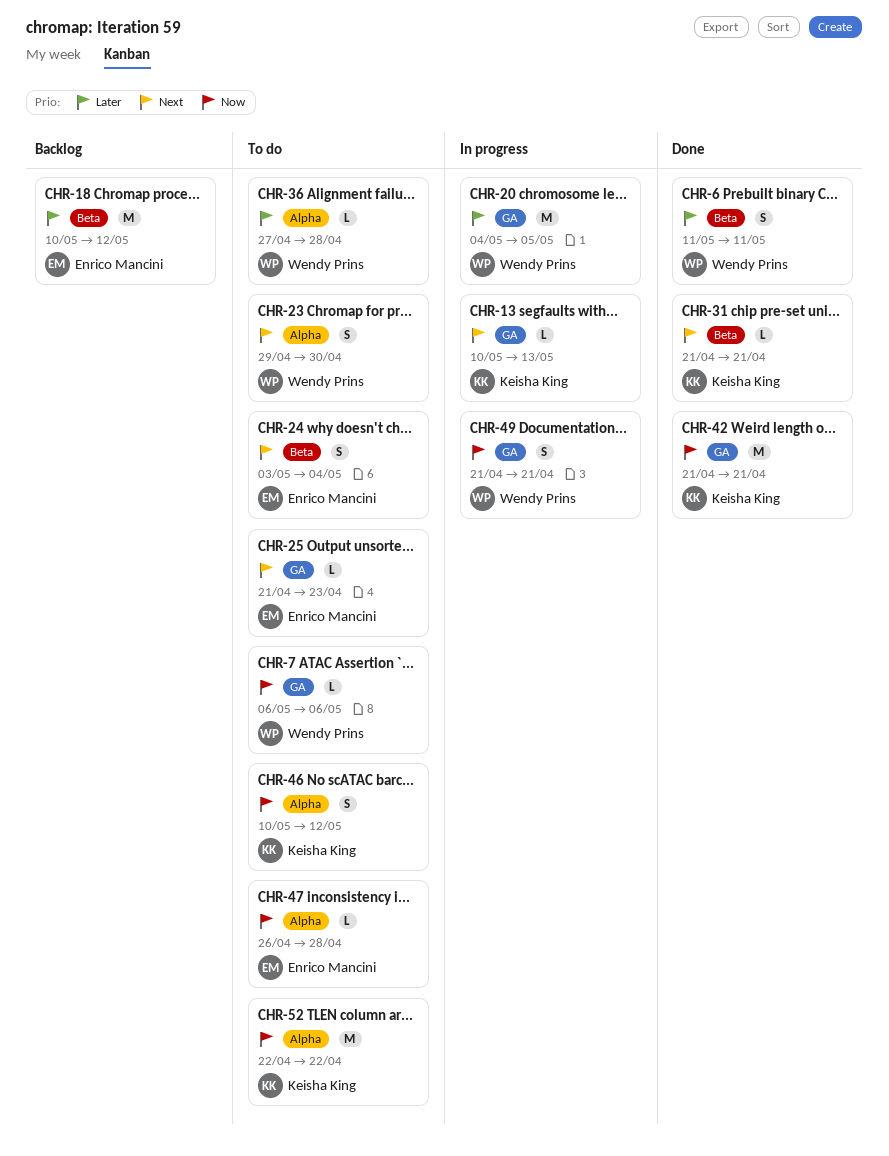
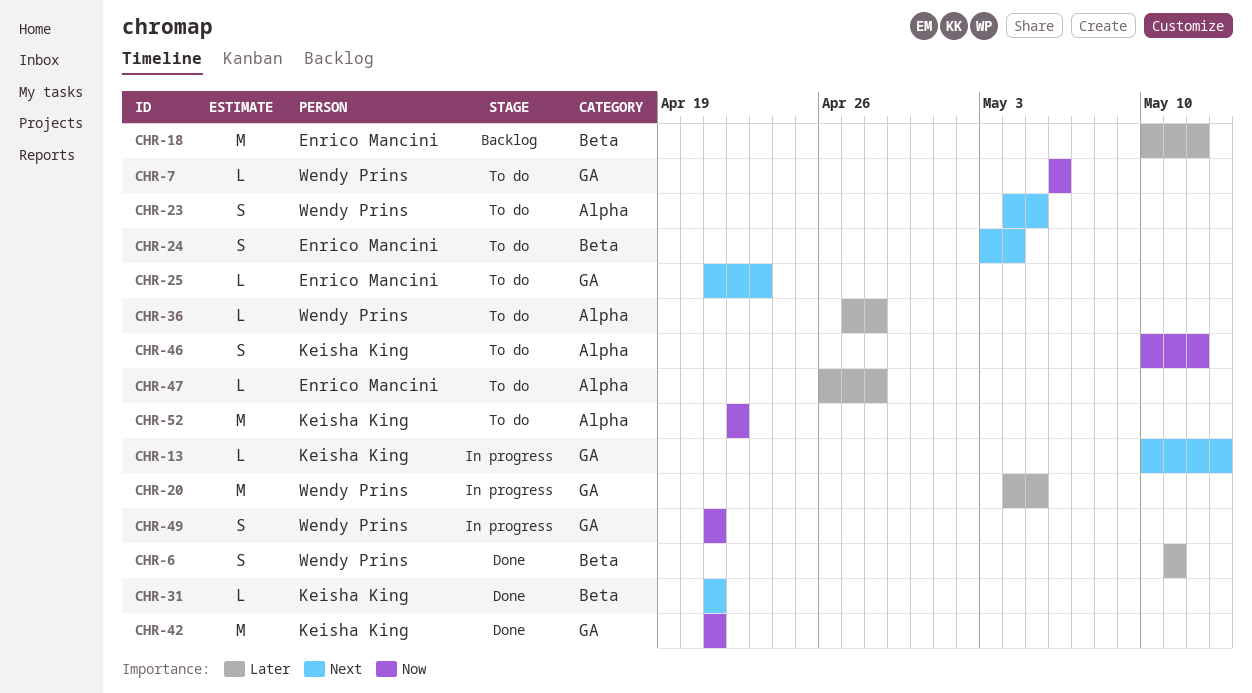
CHR-23, start: Apr 29 -> May 4
CHR-23, due: Apr 30 -> May 5
CHR-47, priority: Now -> Later

